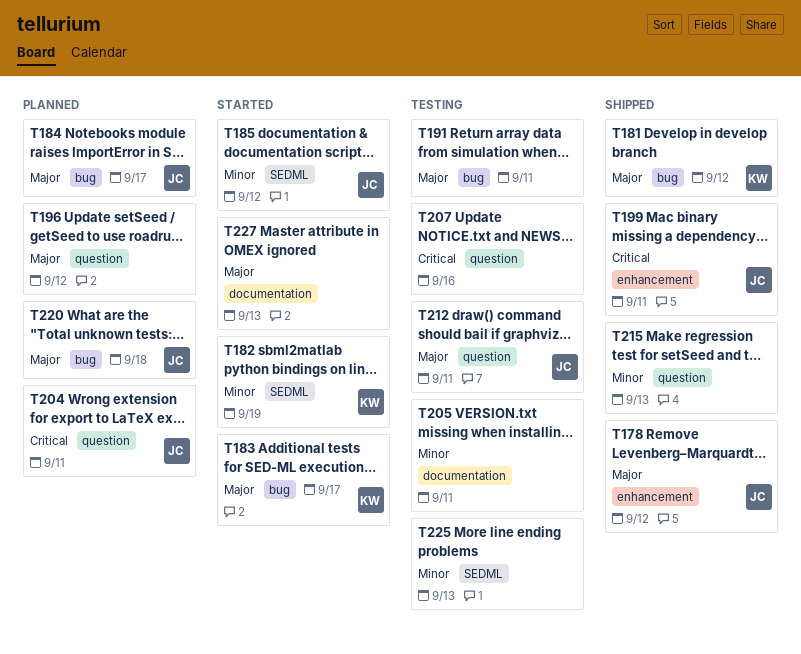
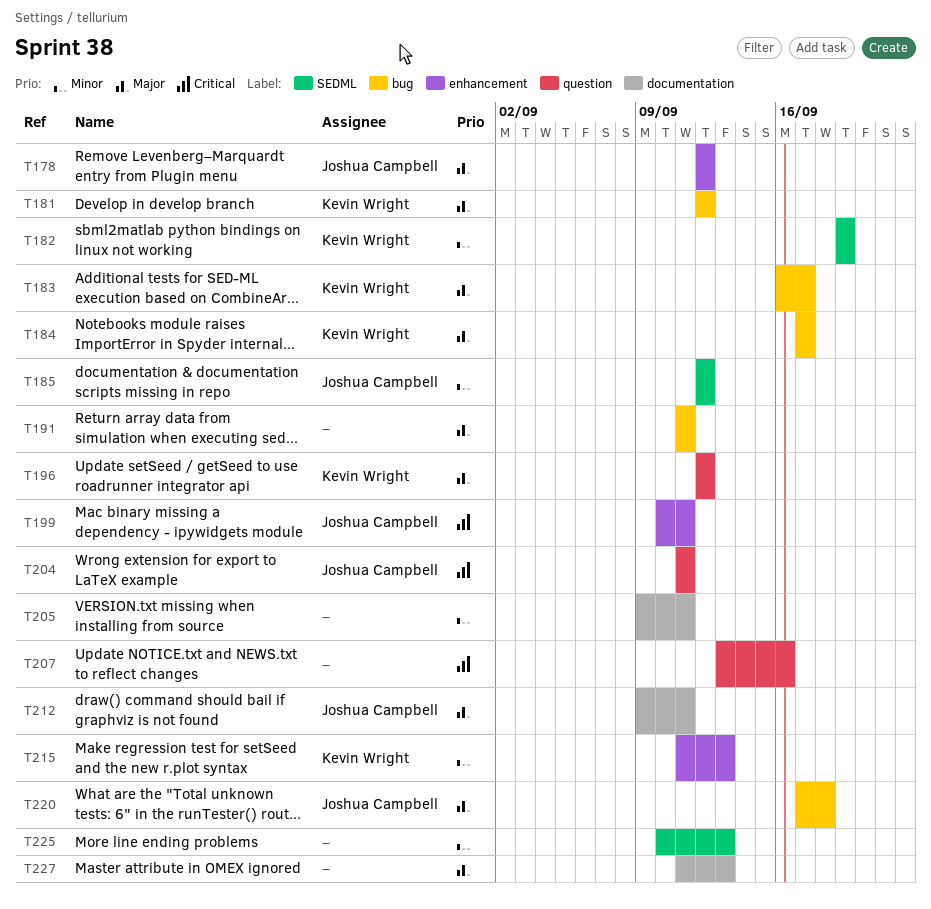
T184, owner: Joshua Campbell -> Kevin Wright
T196, owner: none -> Kevin Wright
T212, label: question -> documentation
T215, owner: none -> Kevin Wright
T215, label: question -> enhancement

